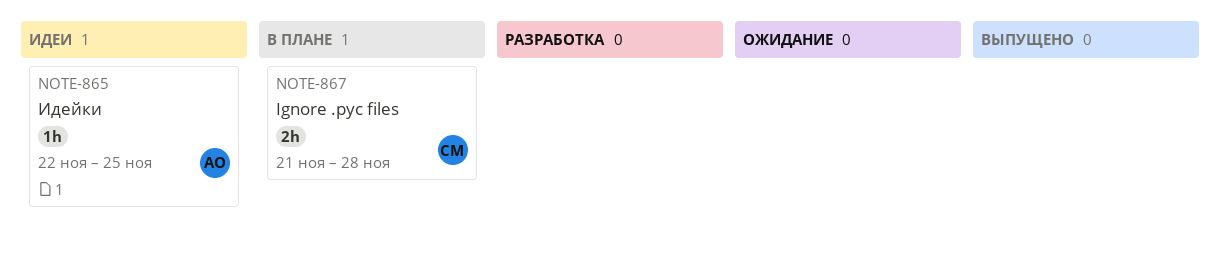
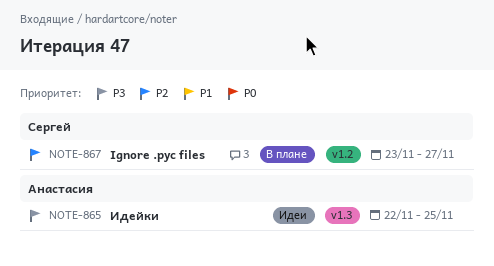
NOTE-867, start: Nov 21 -> Nov 23
NOTE-867, due: Nov 28 -> Nov 27

